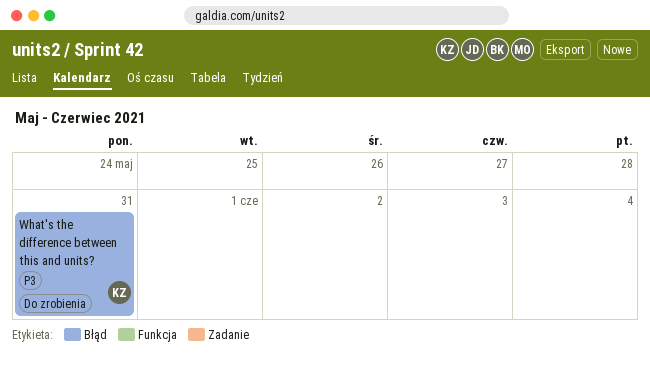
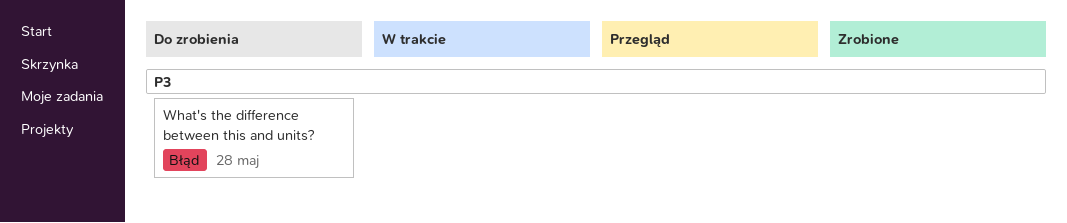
What's the difference between this and units?, due: May 31 -> May 28

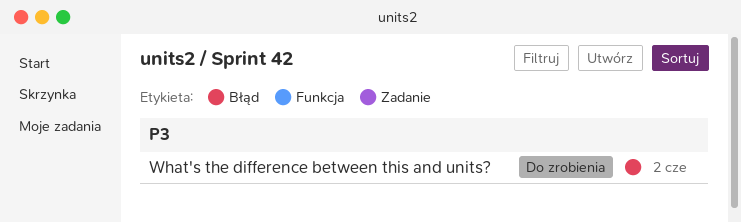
What's the difference between this and units?, due: May 28 -> Jun 2

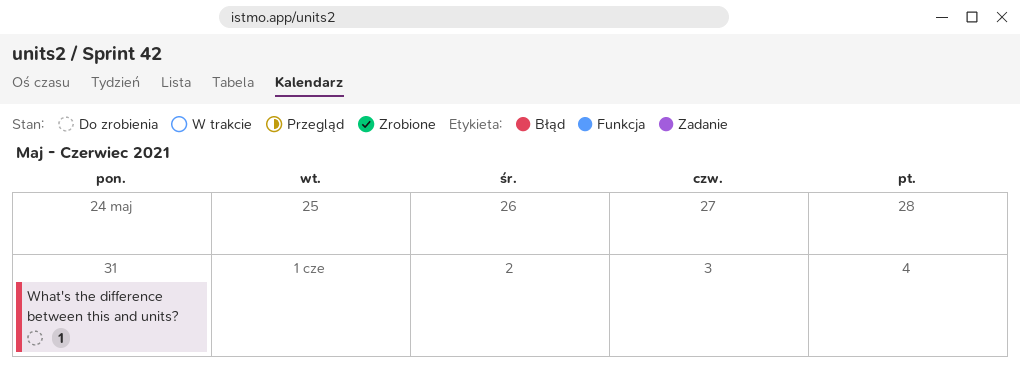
What's the difference between this and units?, due: Jun 2 -> May 31

